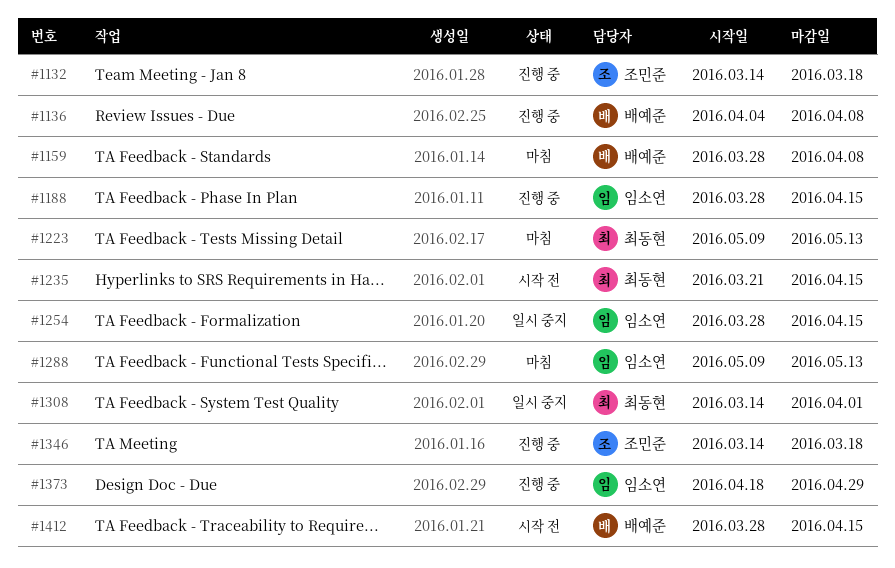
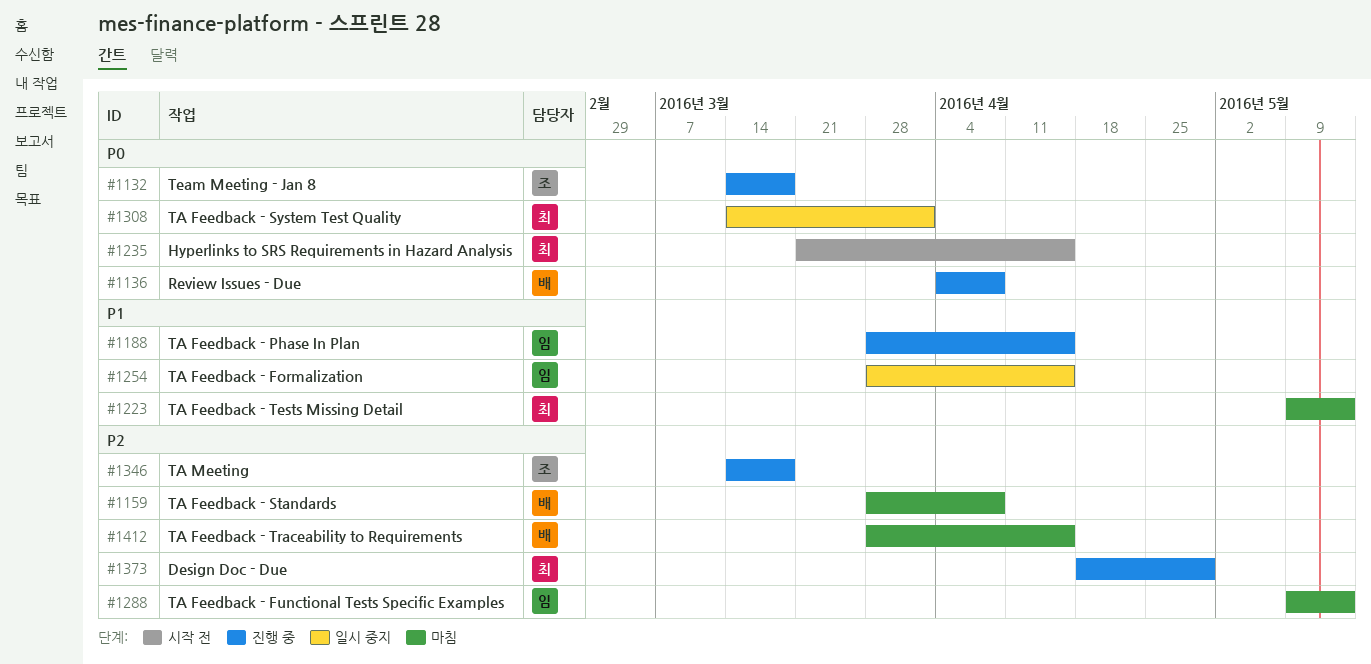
#1373, owner: 임소연 -> 최동현
#1412, status: 시작 전 -> 마침

